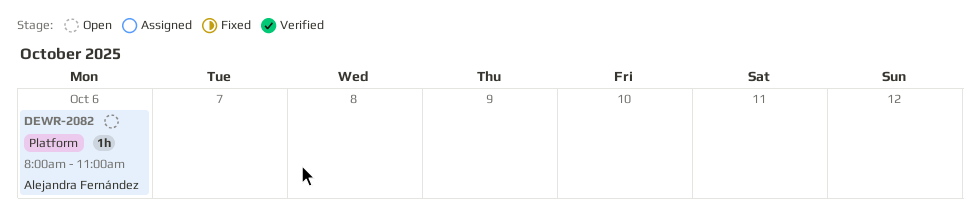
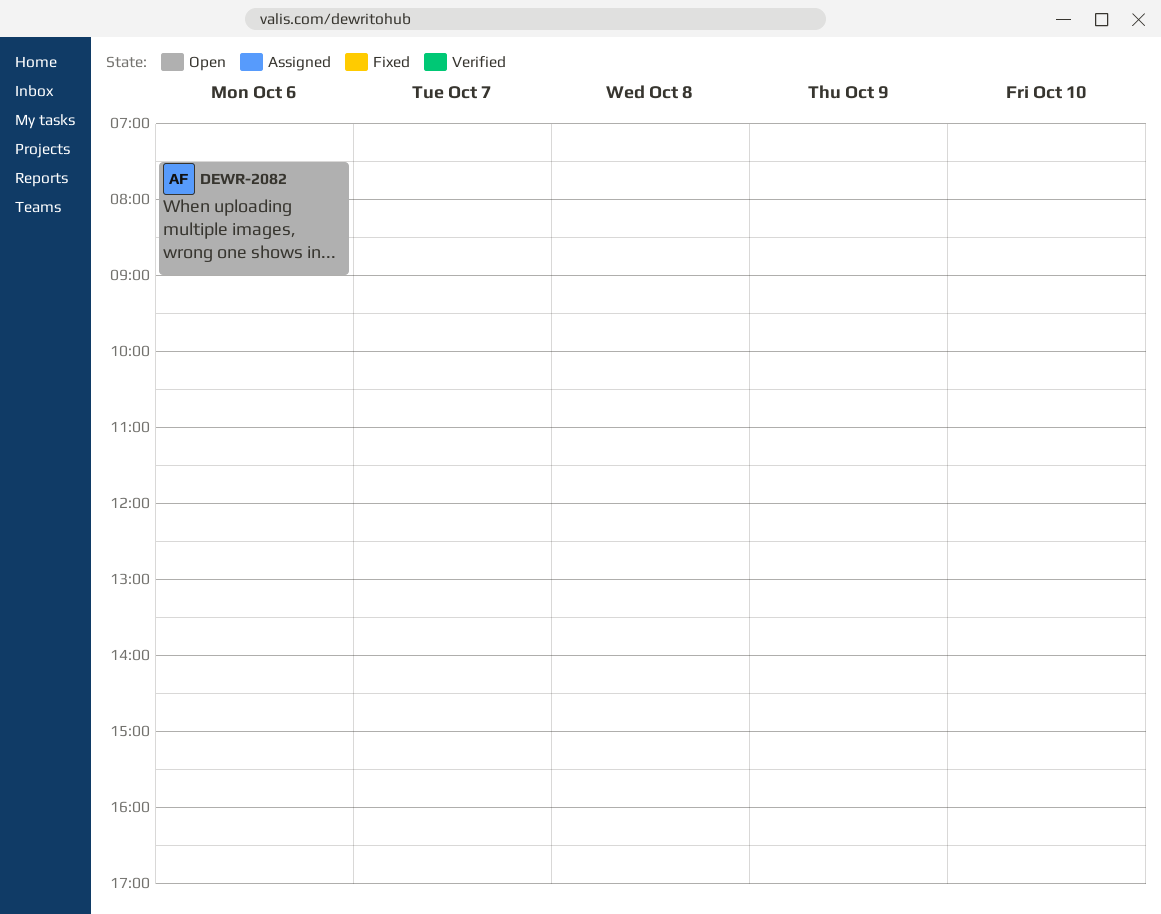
DEWR-2082, begins: 08:00 -> 07:30
DEWR-2082, ends: 11:00 -> 09:00

